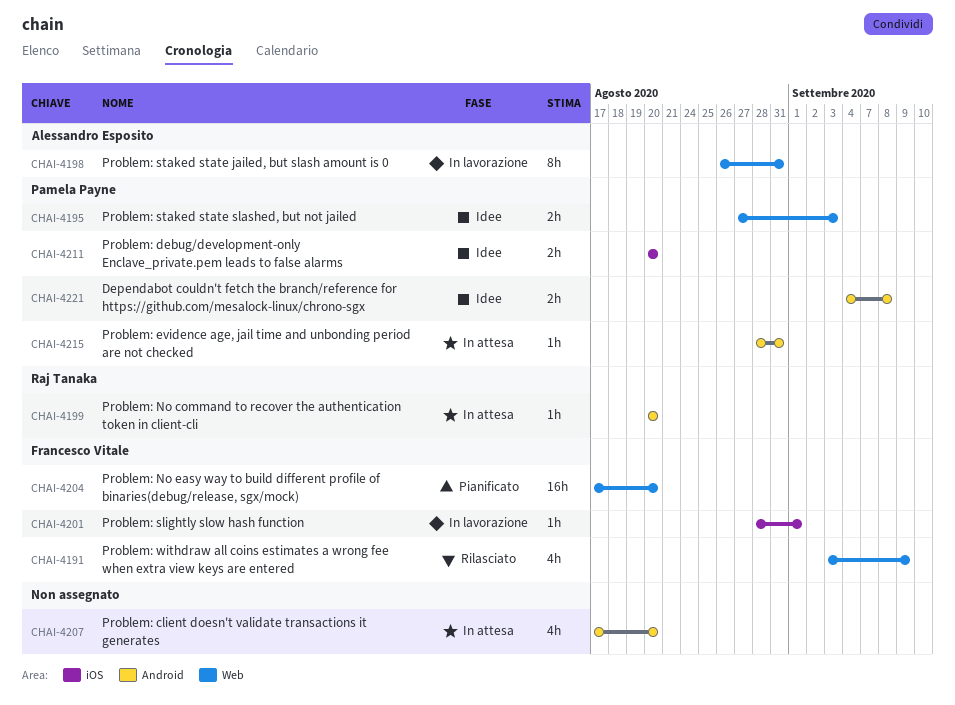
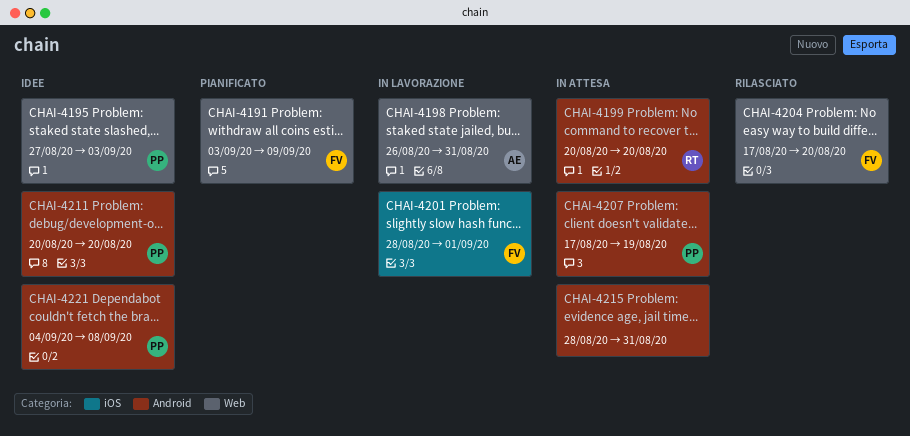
CHAI-4191, status: Rilasciato -> Pianificato
CHAI-4204, status: Pianificato -> Rilasciato
CHAI-4207, owner: none -> Pamela Payne
CHAI-4207, due: Aug 20 -> Aug 19
CHAI-4211, label: iOS -> Android
CHAI-4215, owner: Pamela Payne -> none

